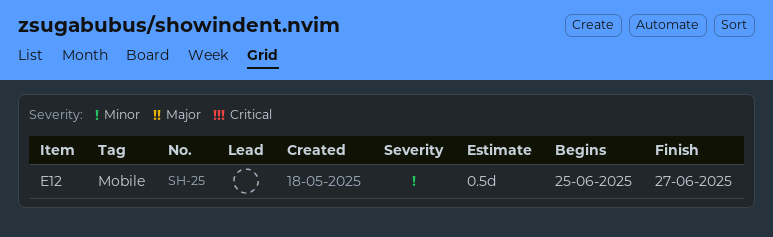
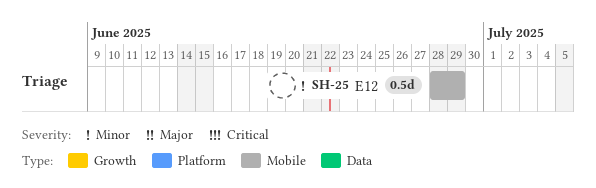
SH-25, start: Jun 25 -> Jun 28
SH-25, due: Jun 27 -> Jun 29

